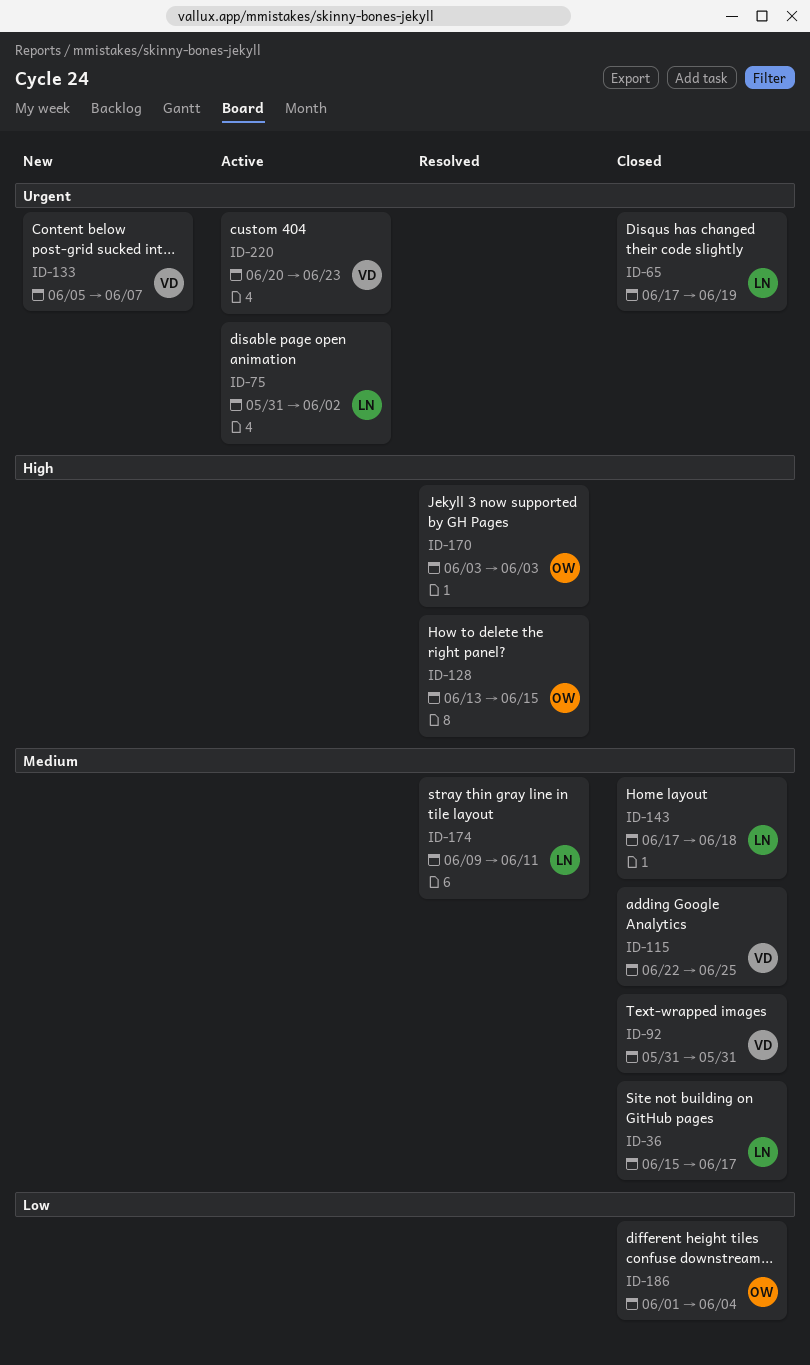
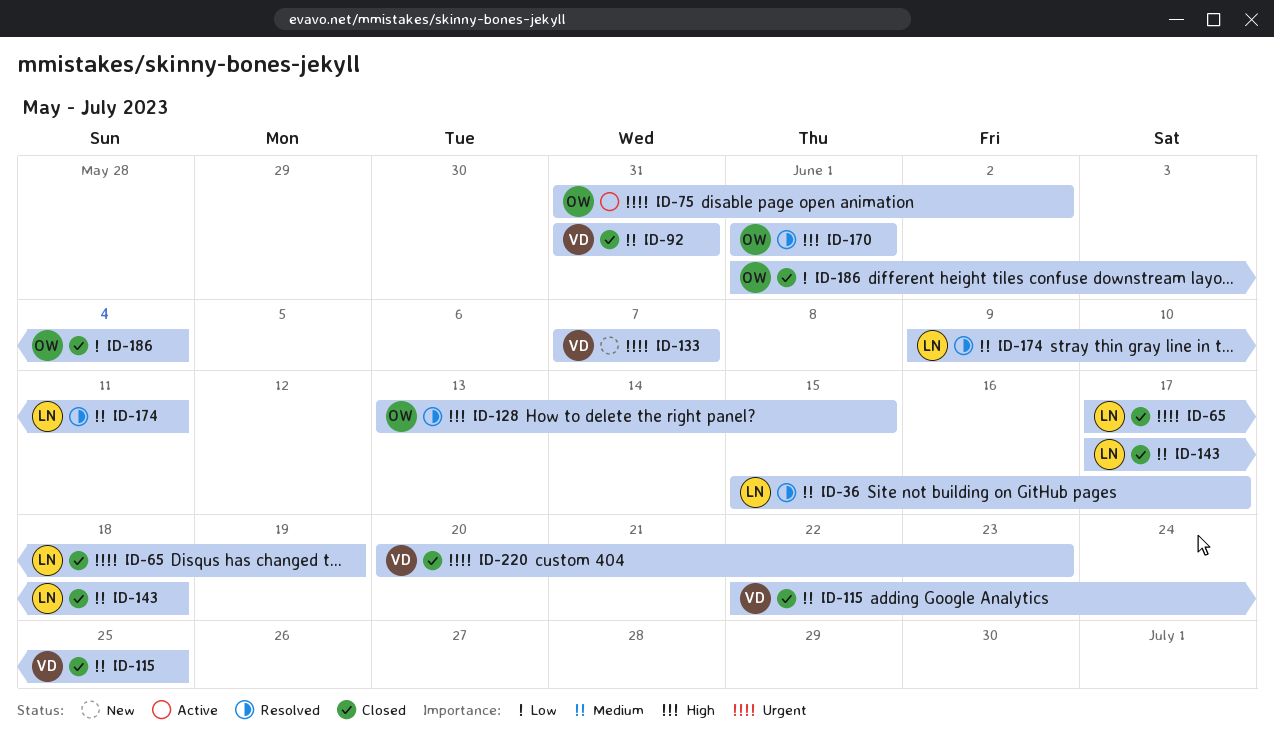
ID-36, status: Closed -> Resolved
ID-75, owner: LN -> OW
ID-133, start: Jun 5 -> Jun 7
ID-170, start: Jun 3 -> Jun 1
ID-170, due: Jun 3 -> Jun 1
ID-220, status: Active -> Closed

